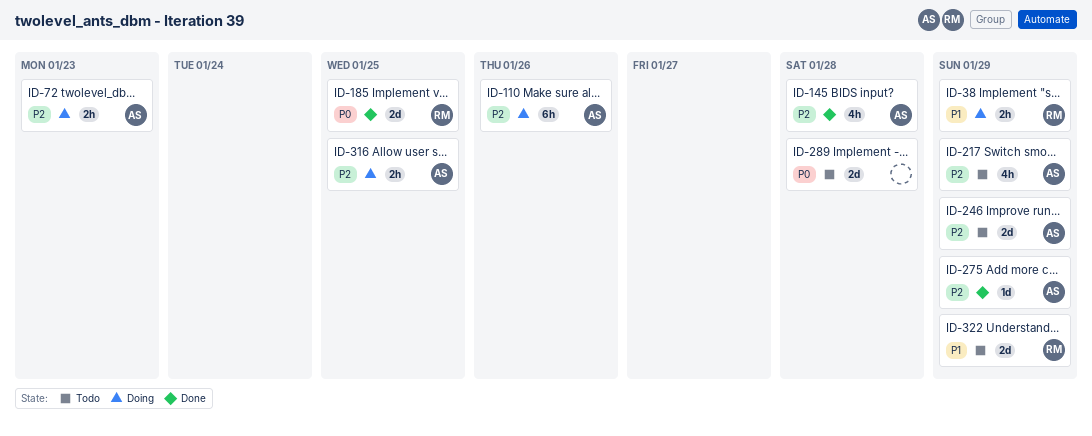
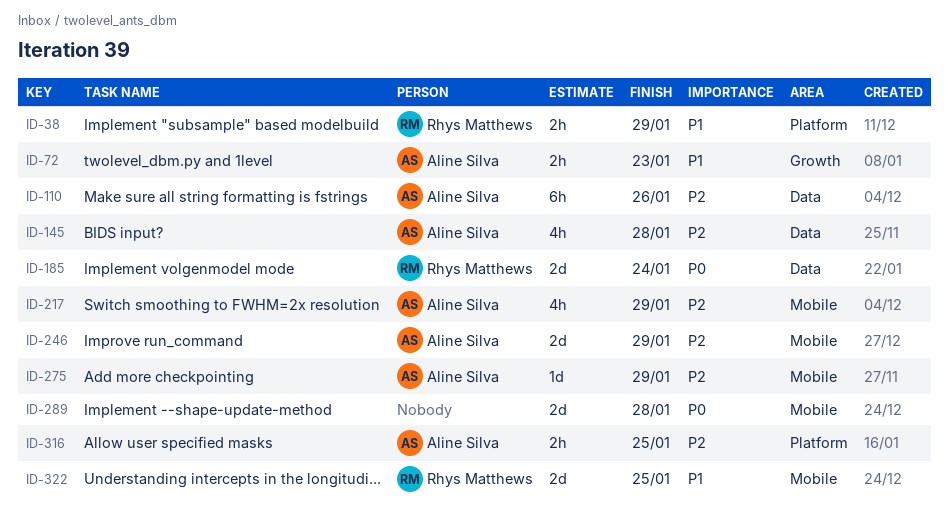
ID-72, priority: P2 -> P1
ID-185, due: Jan 25 -> Jan 24
ID-322, due: Jan 29 -> Jan 25

